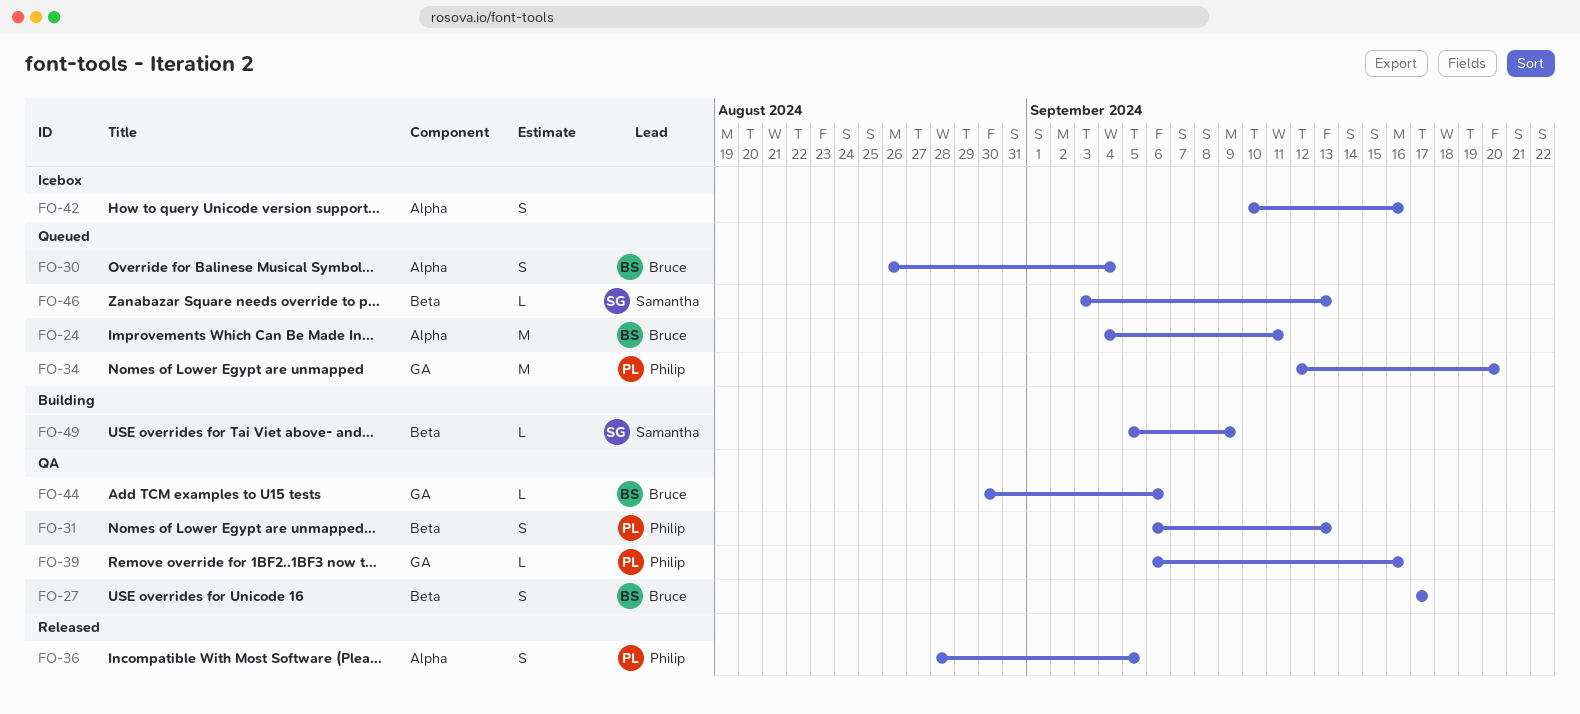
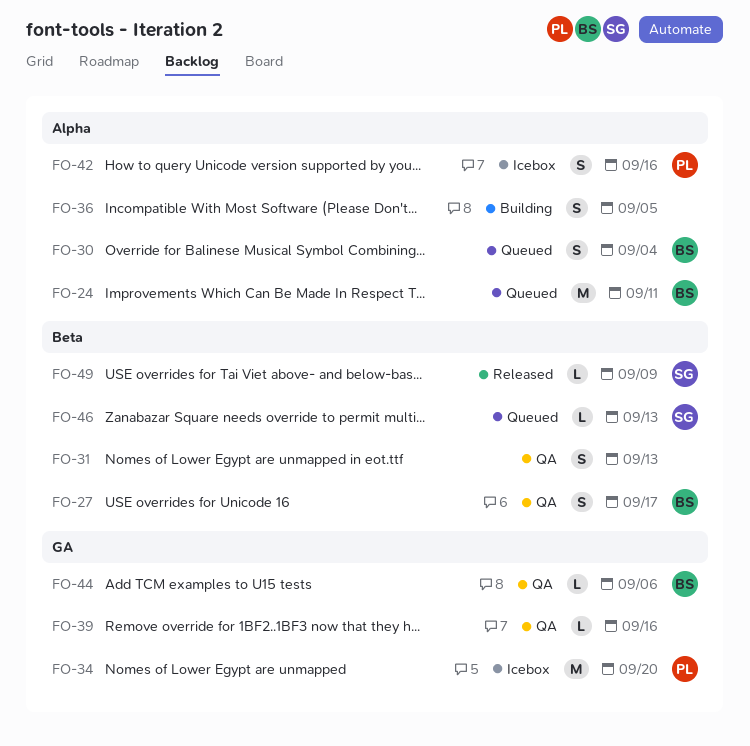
FO-31, owner: Philip -> none
FO-34, status: Queued -> Icebox
FO-36, status: Released -> Building
FO-36, owner: Philip -> none
FO-39, owner: Philip -> none
FO-42, owner: none -> Philip
FO-49, status: Building -> Released

